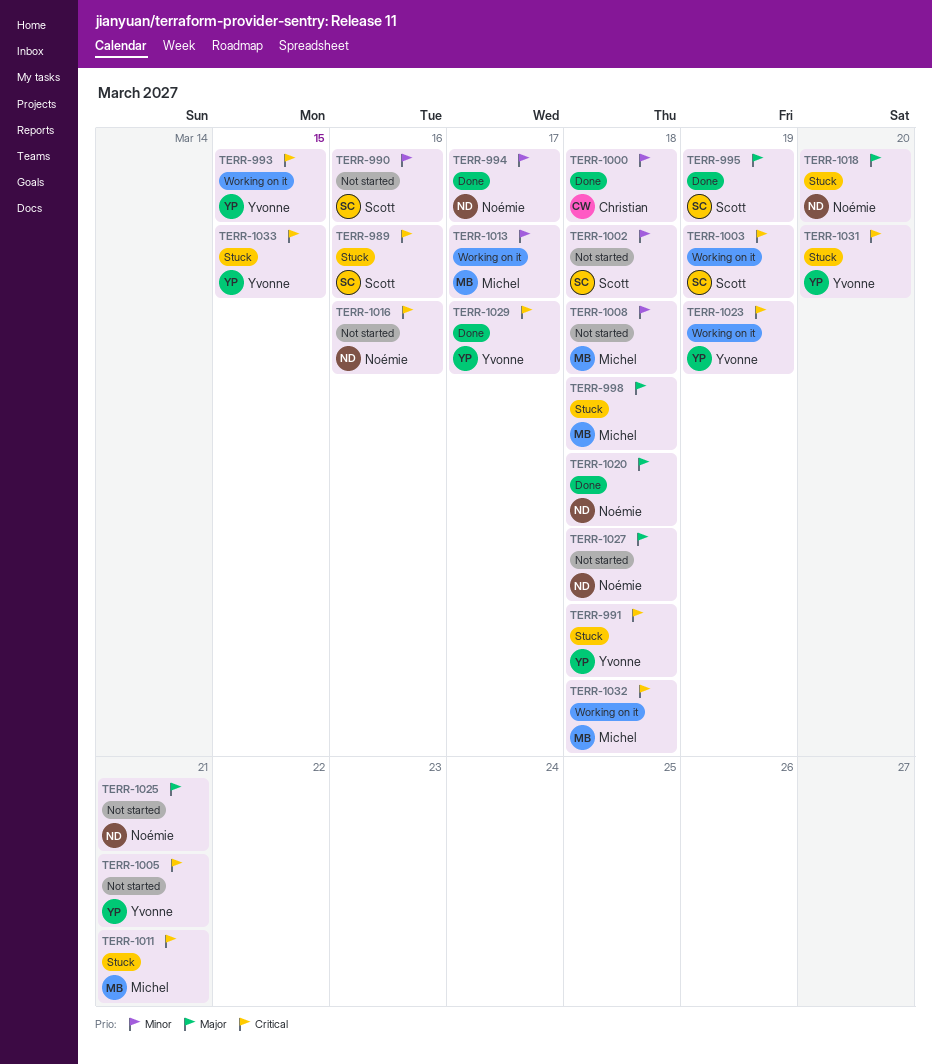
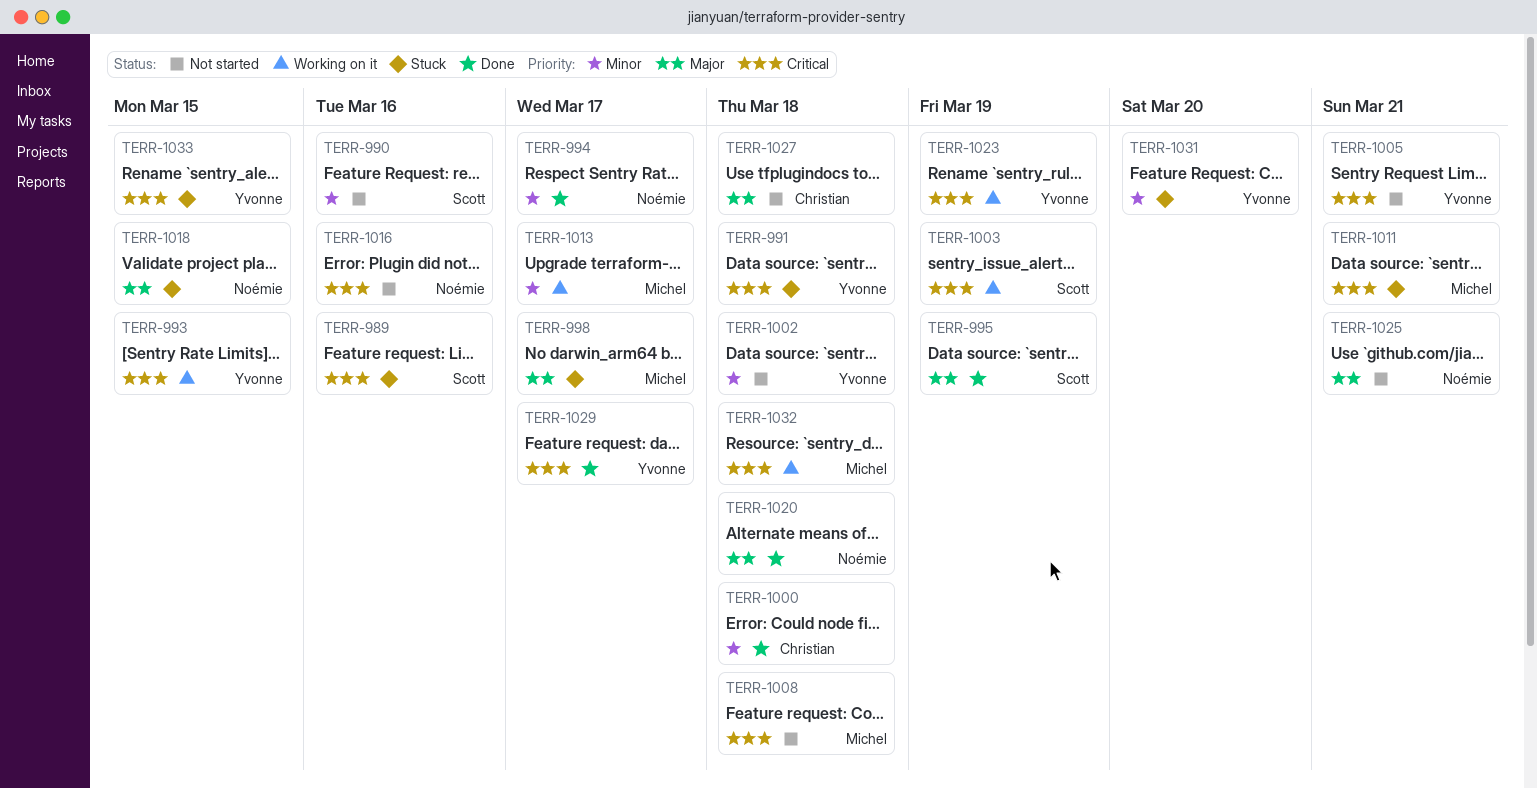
TERR-998, due: Mar 18 -> Mar 17
TERR-1002, owner: Scott -> Yvonne
TERR-1008, priority: Minor -> Critical
TERR-1018, due: Mar 20 -> Mar 15
TERR-1027, owner: Noémie -> Christian
TERR-1031, priority: Critical -> Minor

